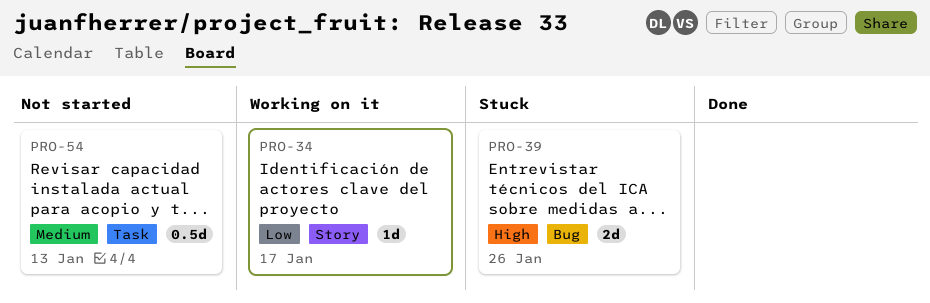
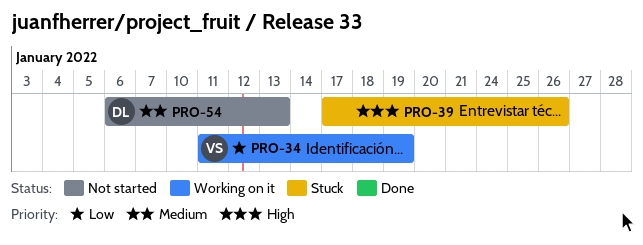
PRO-34, due: Jan 17 -> Jan 19

